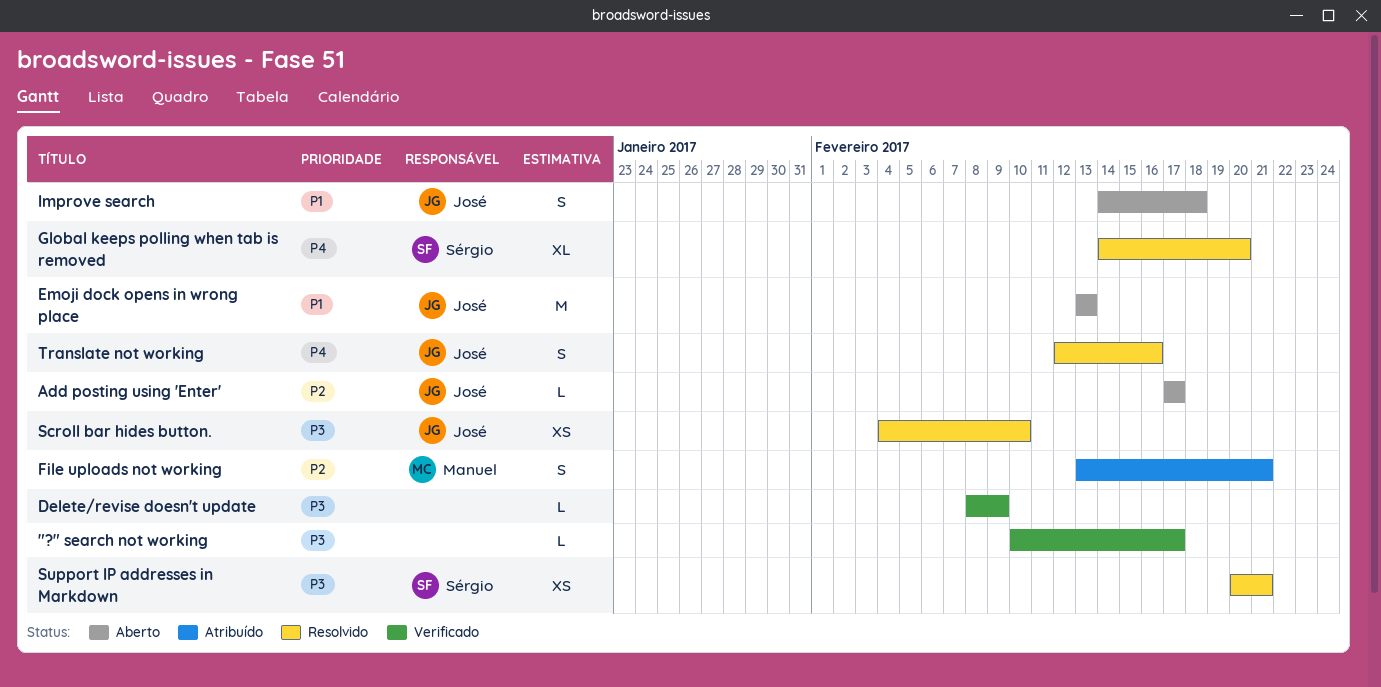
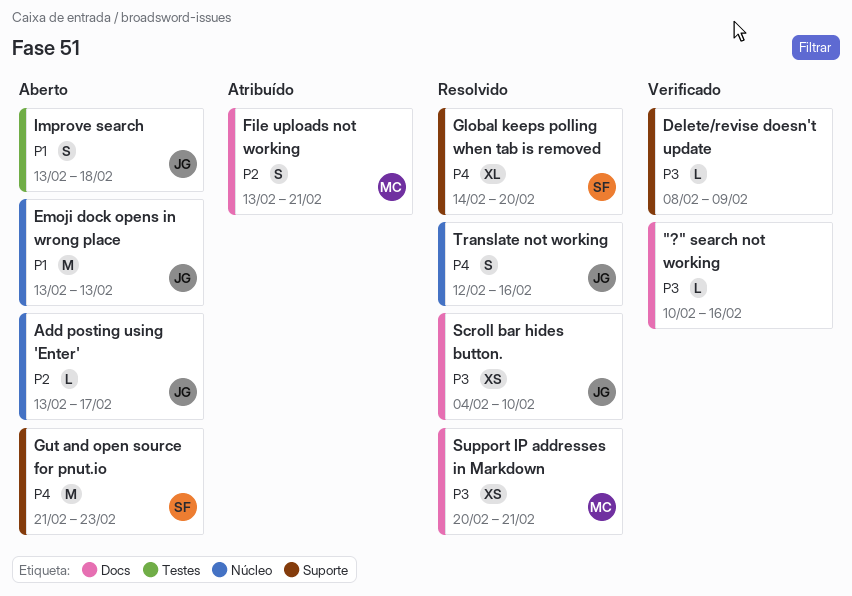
"?" search not working, due: Feb 17 -> Feb 16
Add posting using 'Enter', start: Feb 17 -> Feb 13
Gut and open source for pnut.io: none -> present
Improve search, start: Feb 14 -> Feb 13
Support IP addresses in Markdown, owner: Sérgio -> Manuel

